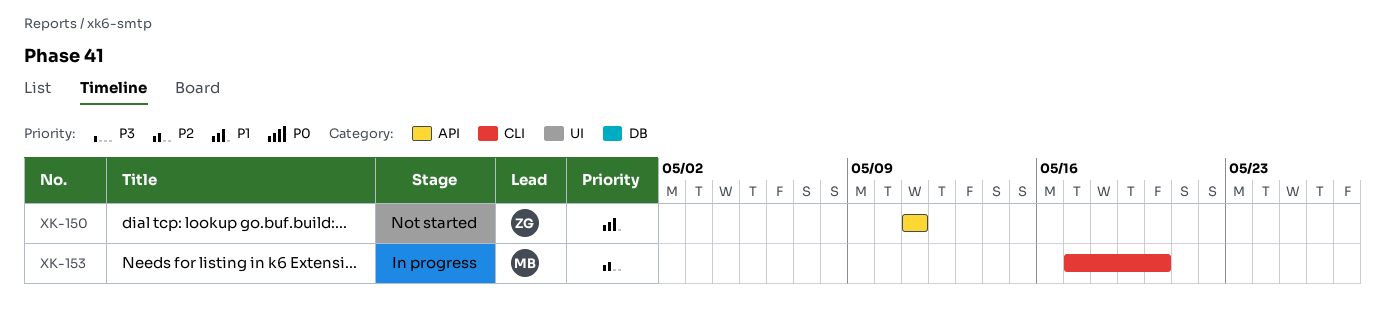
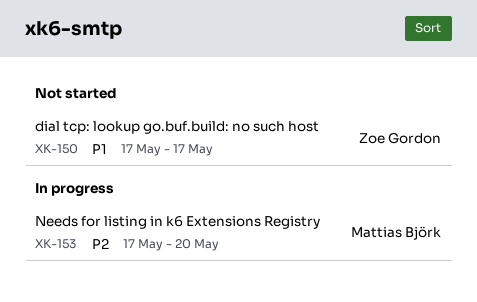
XK-150, start: May 11 -> May 17
XK-150, due: May 11 -> May 17

